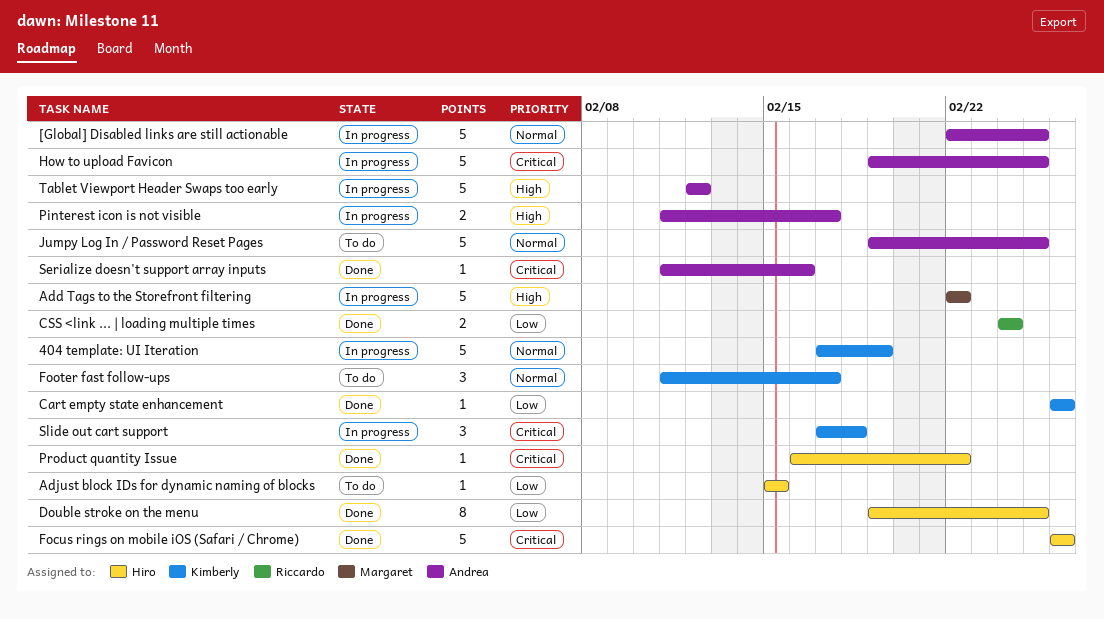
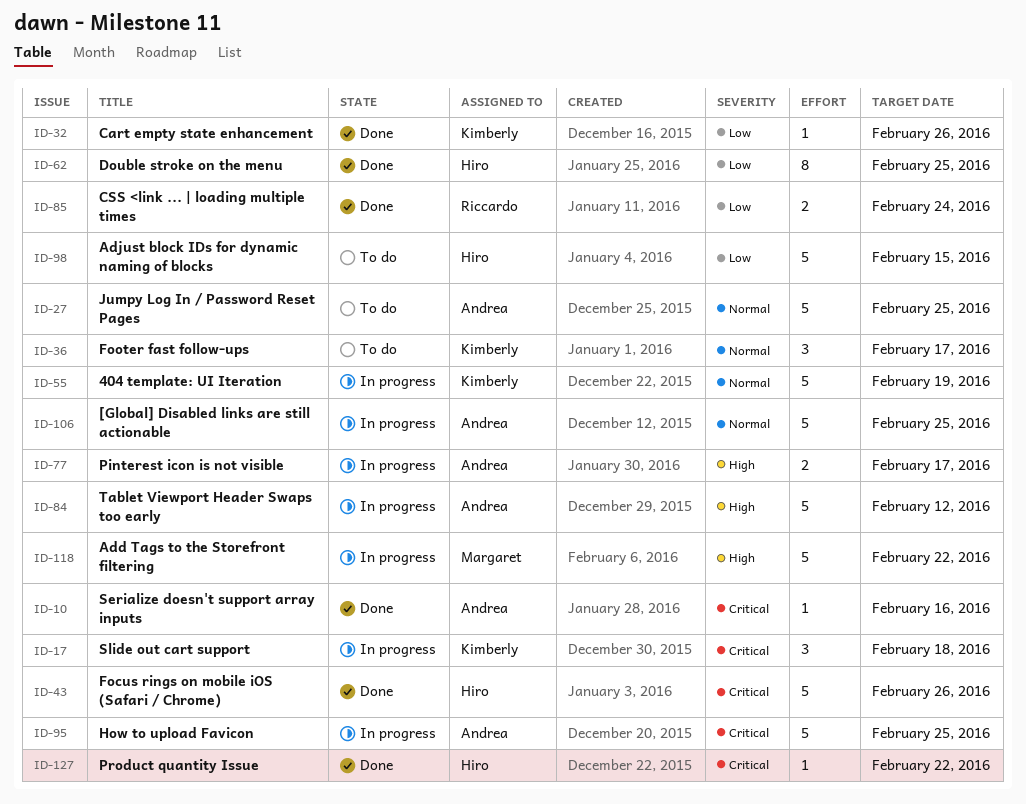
Adjust block IDs for dynamic naming of blocks, estimate: 1 -> 5

